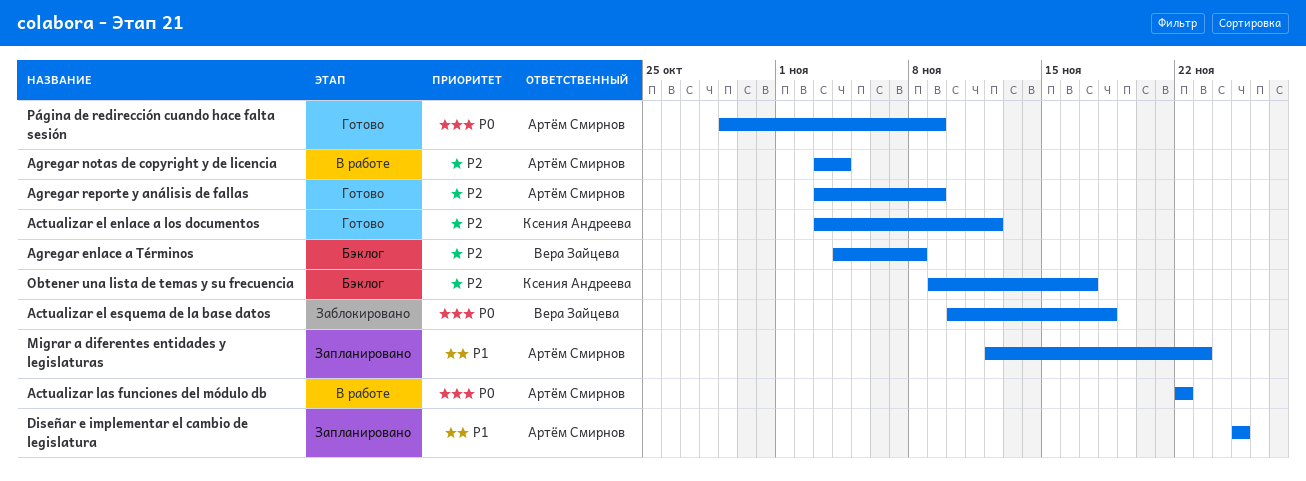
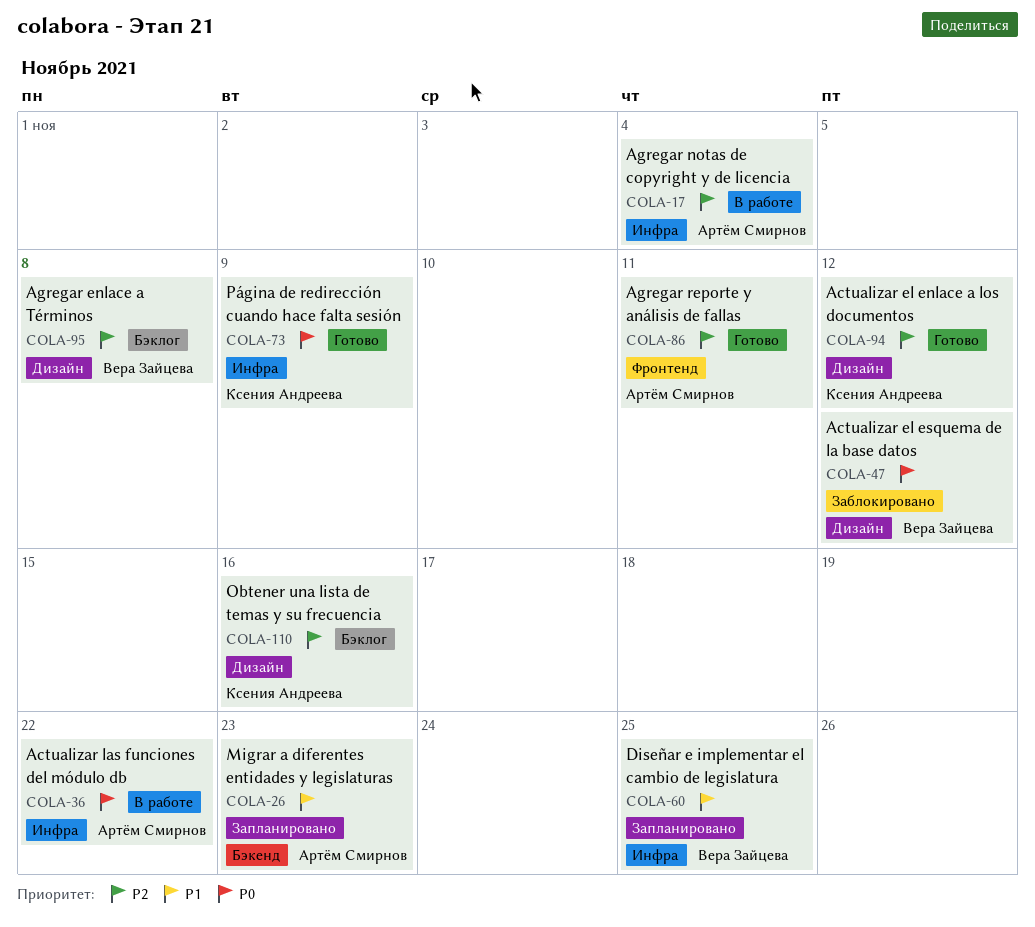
Actualizar el esquema de la base datos, due: Nov 18 -> Nov 12
Agregar reporte y análisis de fallas, due: Nov 9 -> Nov 11
Diseñar e implementar el cambio de legislatura, owner: Артём Смирнов -> Вера Зайцева
Obtener una lista de temas y su frecuencia, due: Nov 17 -> Nov 16
Página de redirección cuando hace falta sesión, owner: Артём Смирнов -> Ксения Андреева

